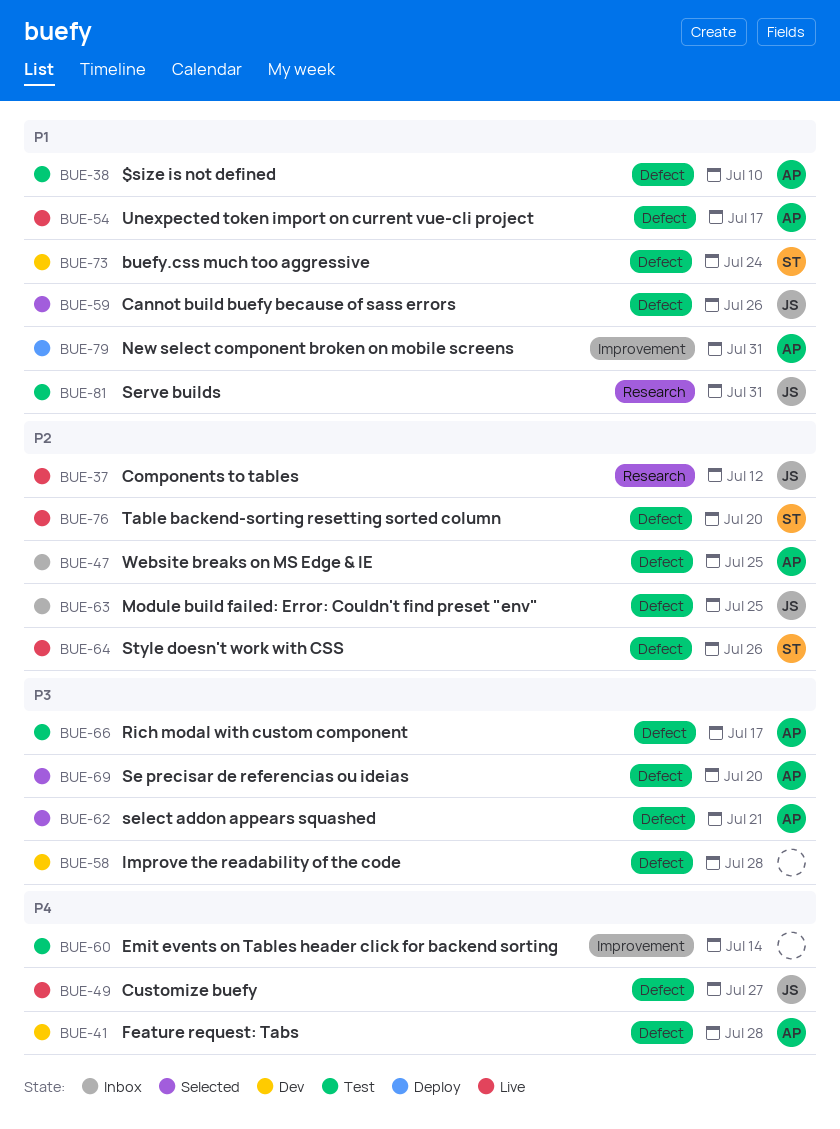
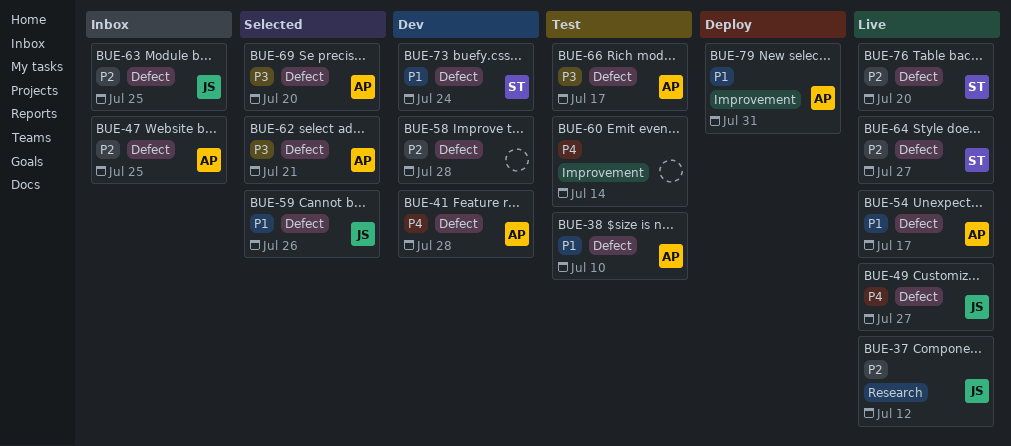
BUE-58, priority: P3 -> P2
BUE-64, due: Jul 26 -> Jul 27
BUE-81: present -> none

